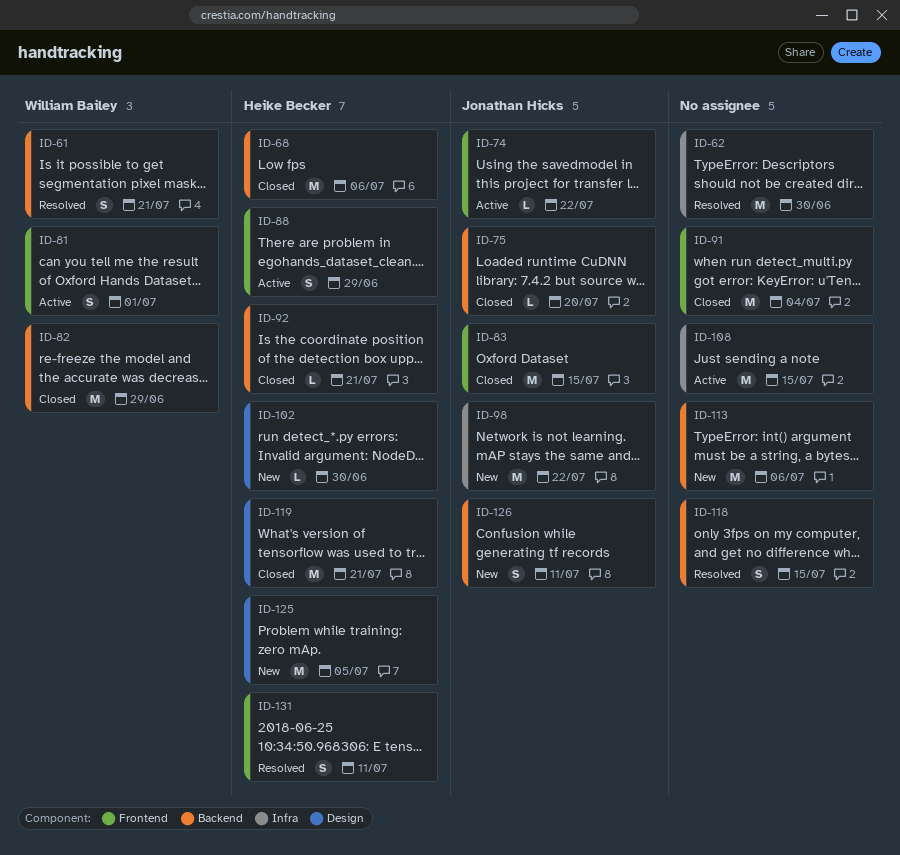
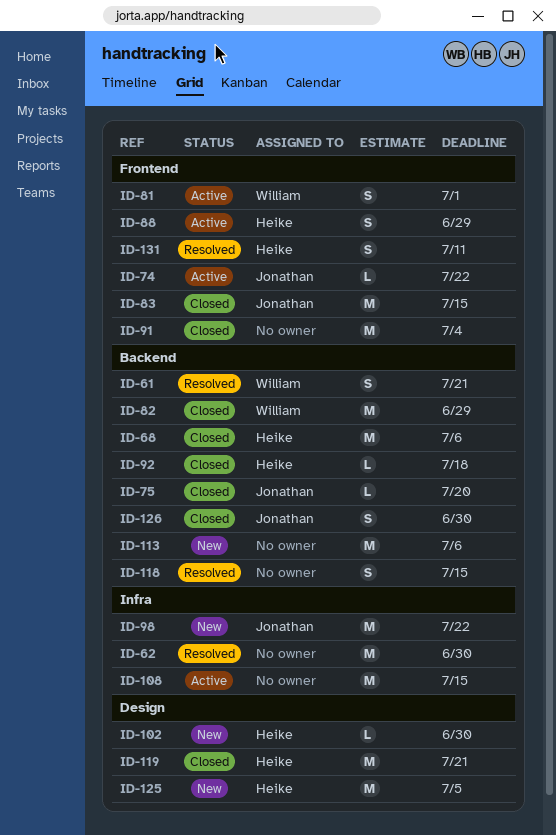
ID-92, due: Jul 21 -> Jul 18
ID-126, status: New -> Closed
ID-126, due: Jul 11 -> Jun 30

